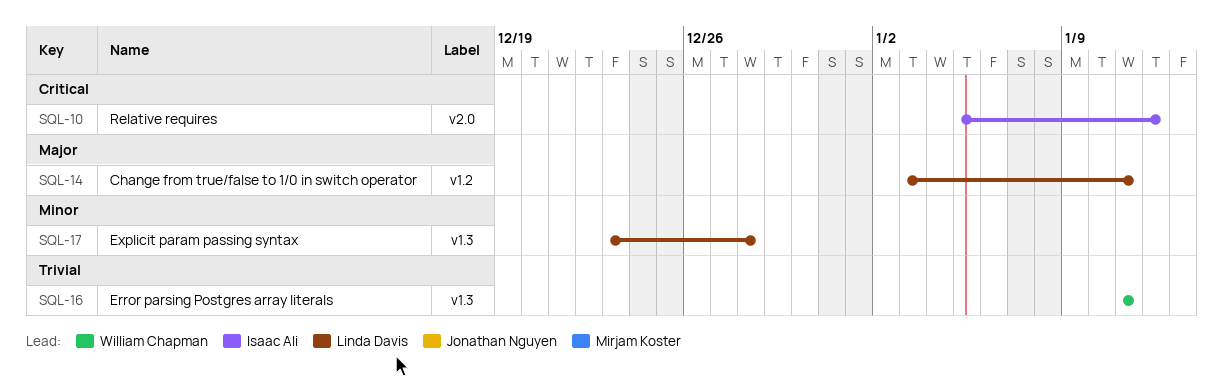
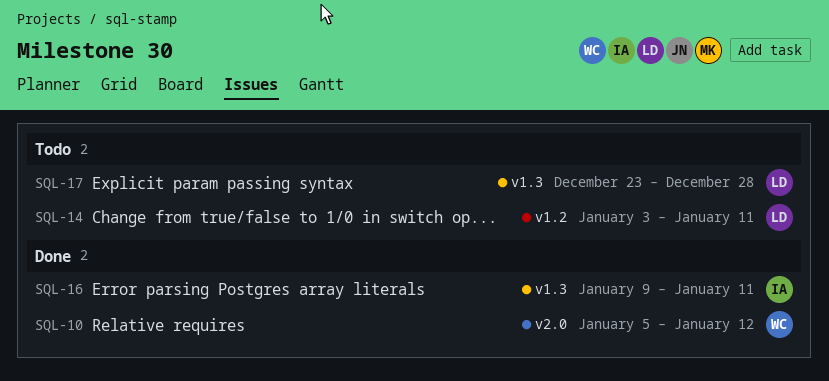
SQL-10, owner: Isaac Ali -> William Chapman
SQL-16, owner: William Chapman -> Isaac Ali
SQL-16, start: Jan 11 -> Jan 9

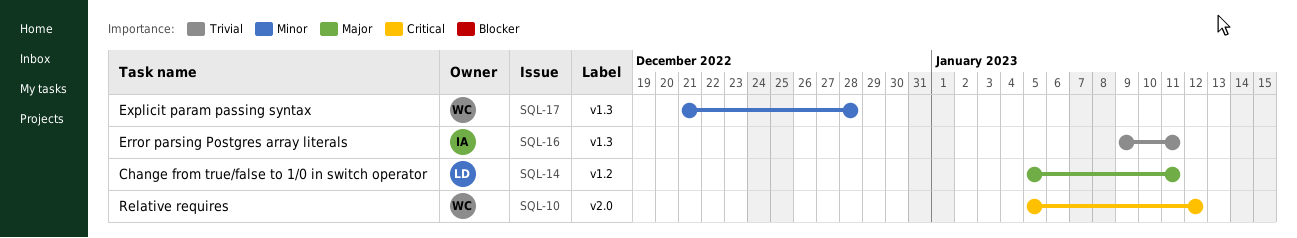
SQL-14, start: Jan 3 -> Jan 5
SQL-17, owner: LD -> WC
SQL-17, start: Dec 23 -> Dec 21

